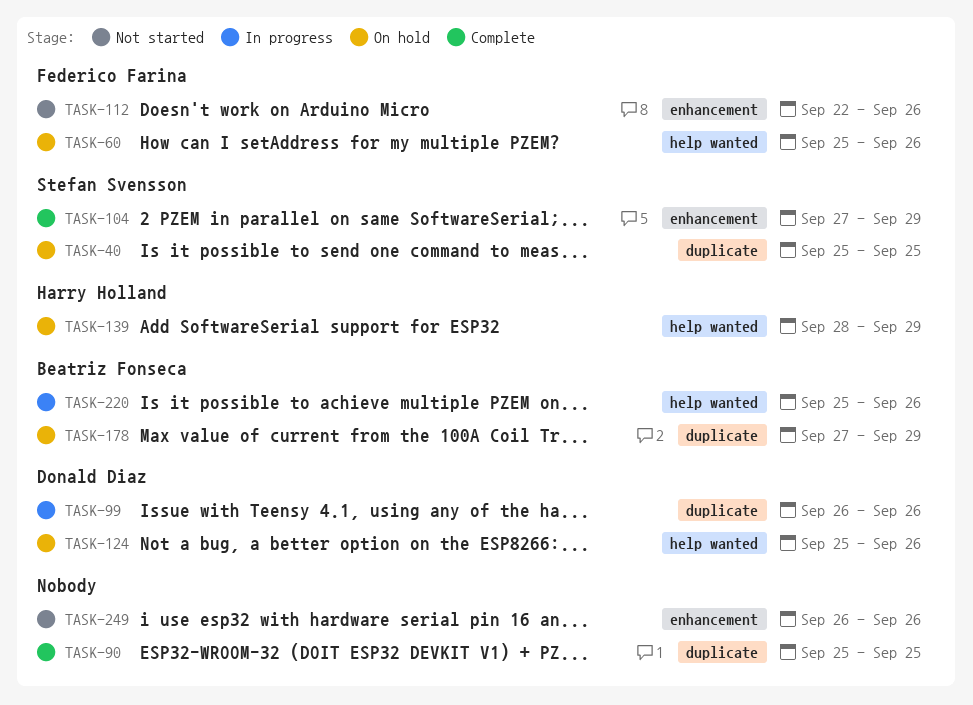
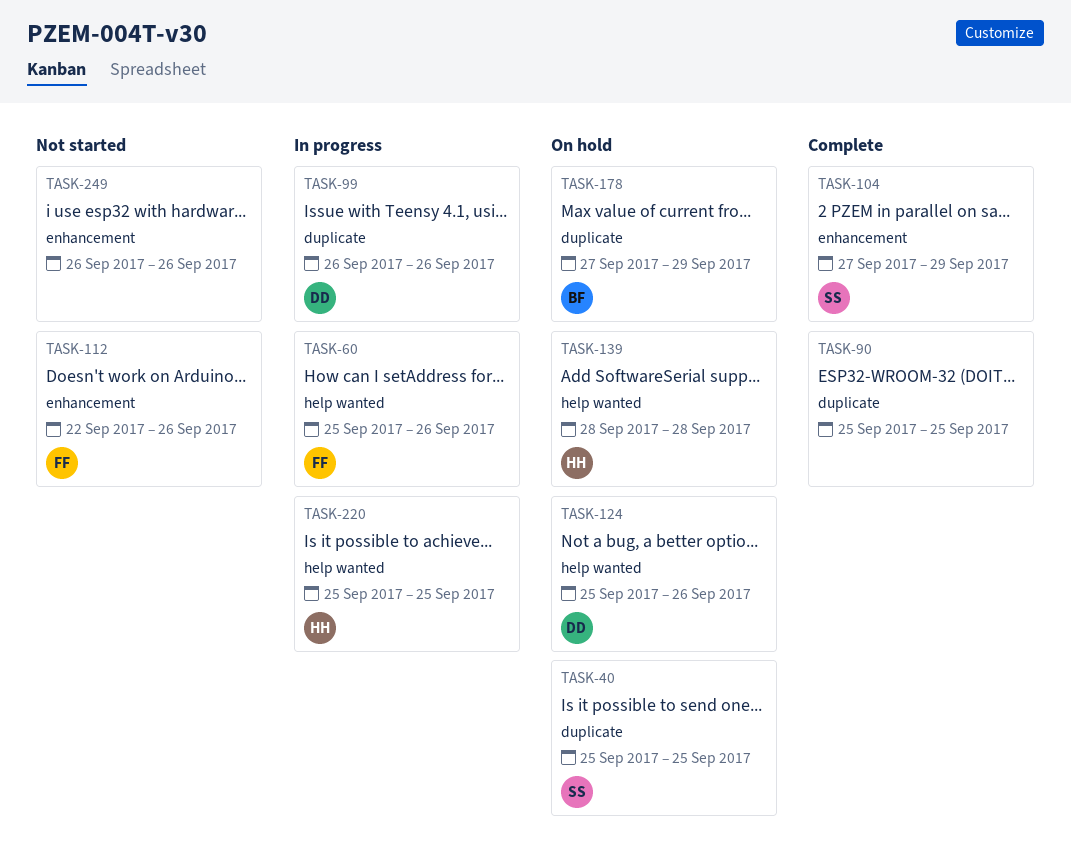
TASK-60, status: On hold -> In progress
TASK-139, due: Sep 29 -> Sep 28
TASK-220, owner: Beatriz Fonseca -> Harry Holland
TASK-220, due: Sep 26 -> Sep 25

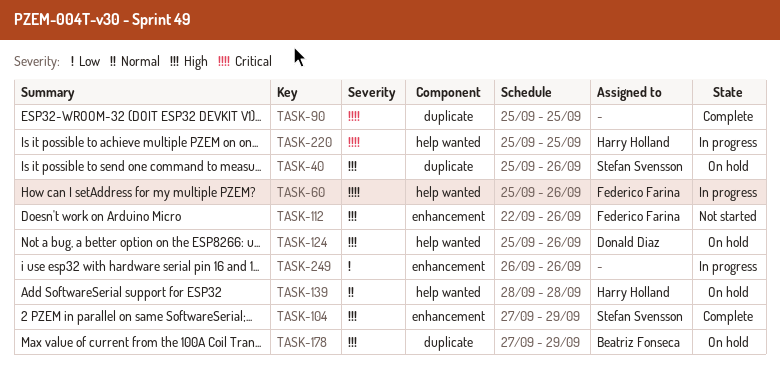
TASK-40, due: Sep 25 -> Sep 26
TASK-99: present -> none
TASK-249, status: Not started -> In progress

